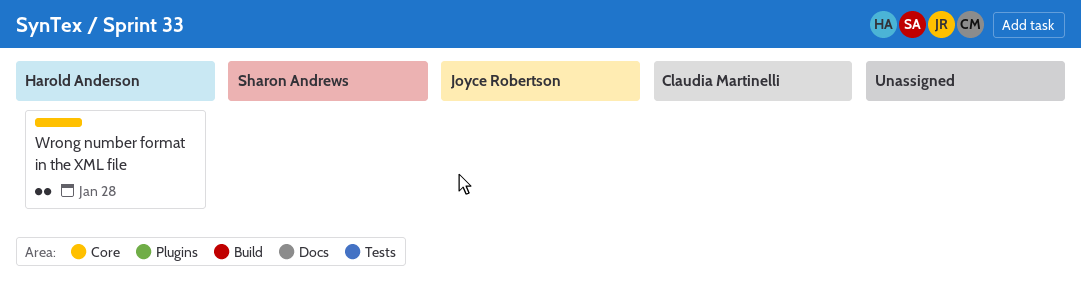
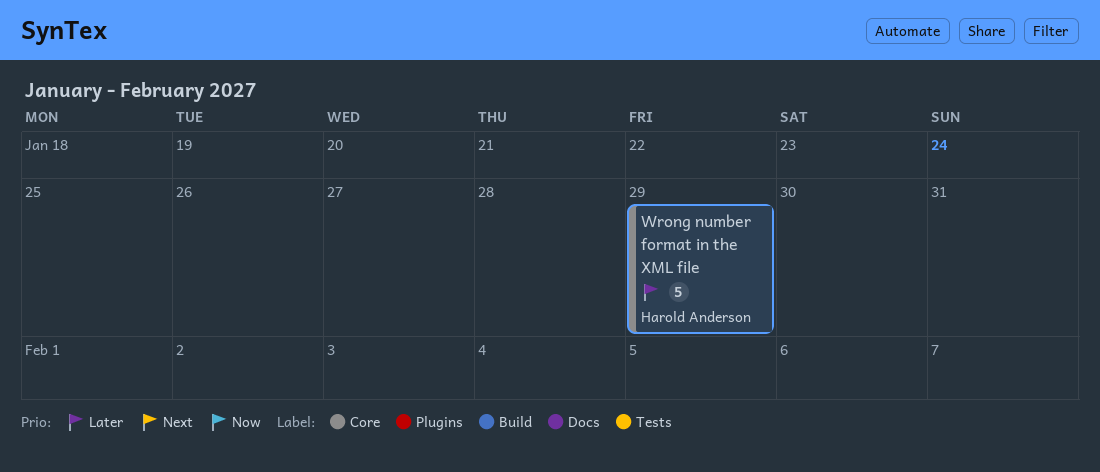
Wrong number format in the XML file, estimate: 2 -> 5
Wrong number format in the XML file, due: Jan 28 -> Jan 29

